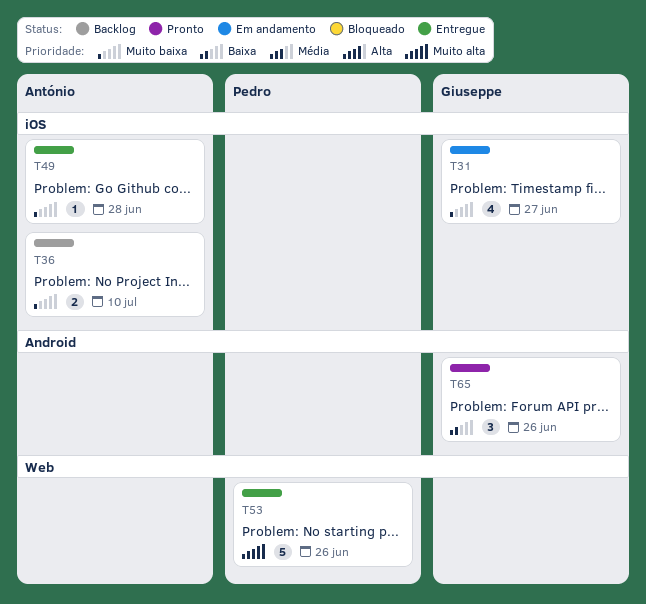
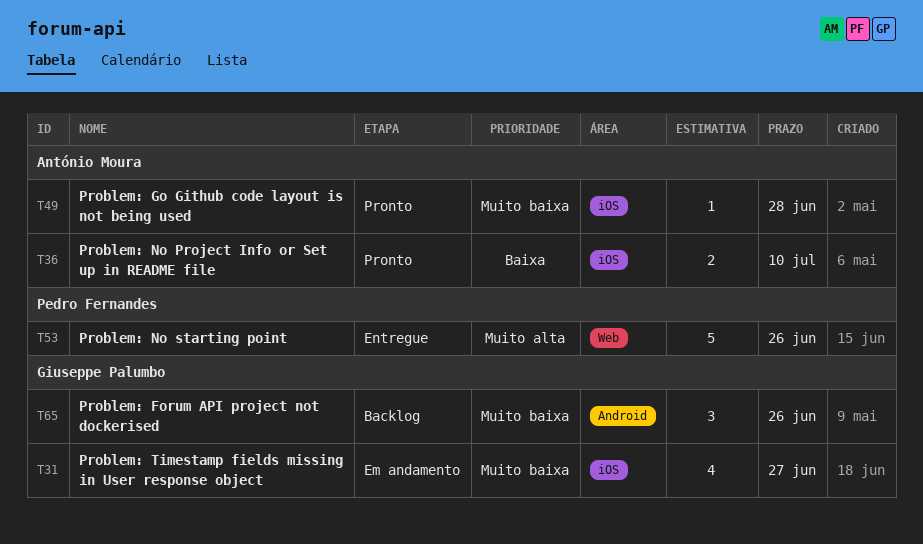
T36, status: Backlog -> Pronto
T36, priority: Muito baixa -> Baixa
T49, status: Entregue -> Pronto
T65, status: Pronto -> Backlog
T65, priority: Baixa -> Muito baixa

